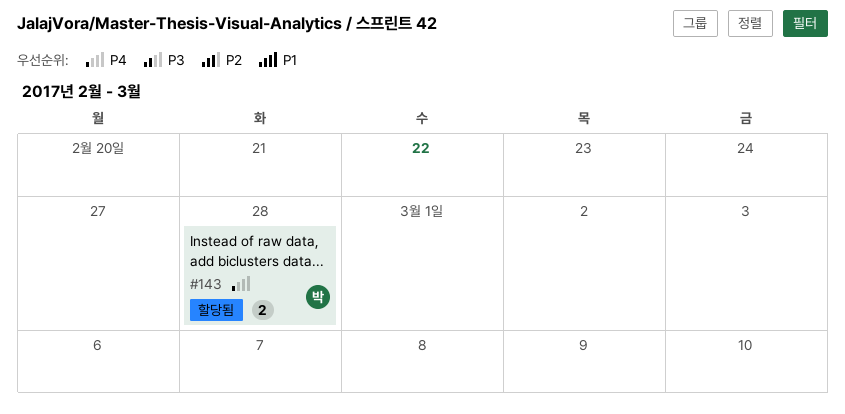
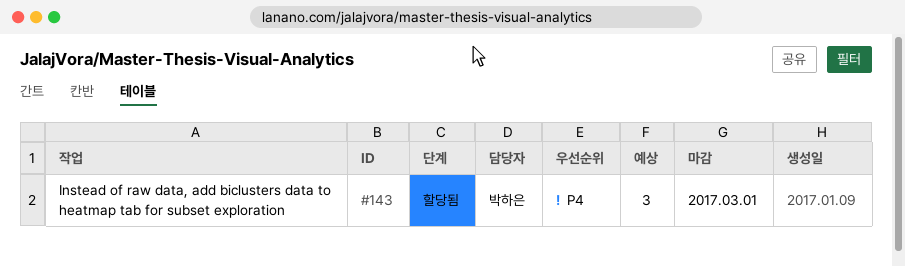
#143, estimate: 2 -> 3
#143, due: Feb 28 -> Mar 1

